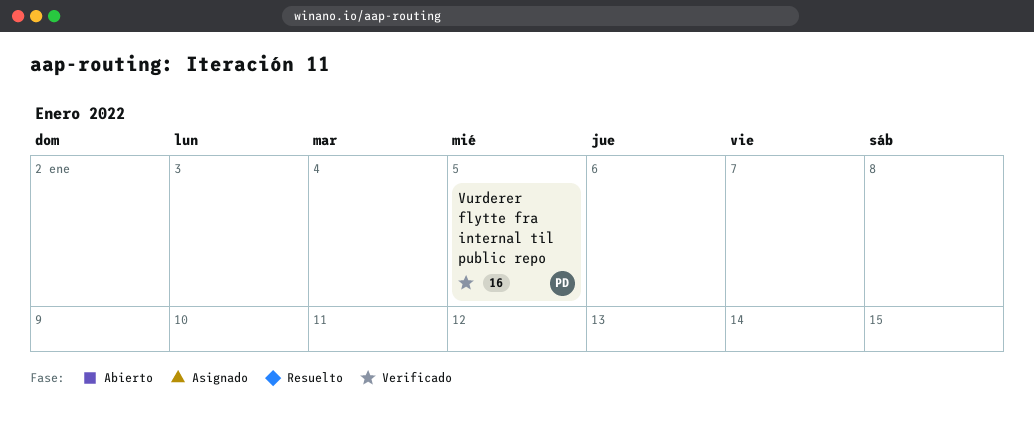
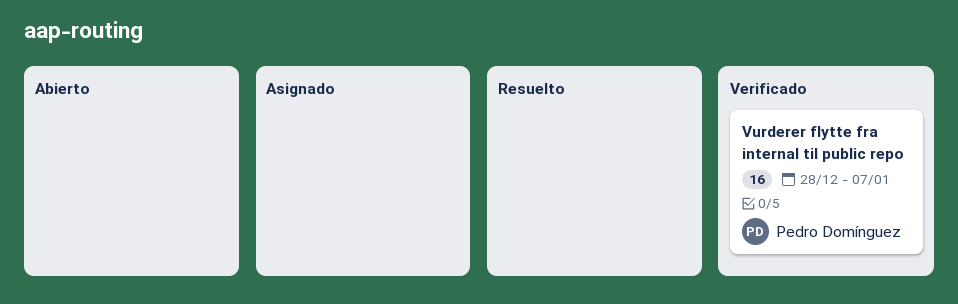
Vurderer flytte fra internal til public repo, due: Jan 5 -> Jan 7

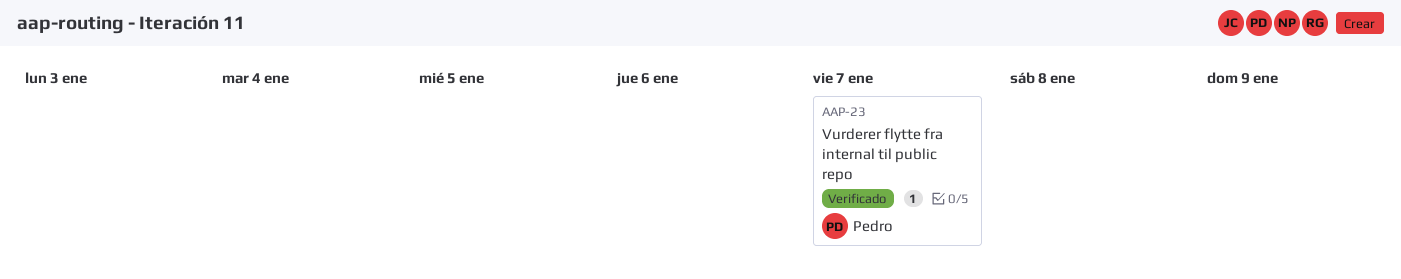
Vurderer flytte fra internal til public repo, estimate: 16 -> 1

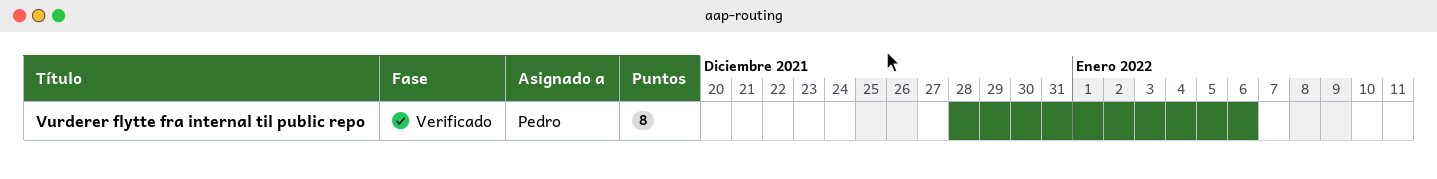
Vurderer flytte fra internal til public repo, estimate: 1 -> 8
Vurderer flytte fra internal til public repo, due: Jan 7 -> Jan 6

